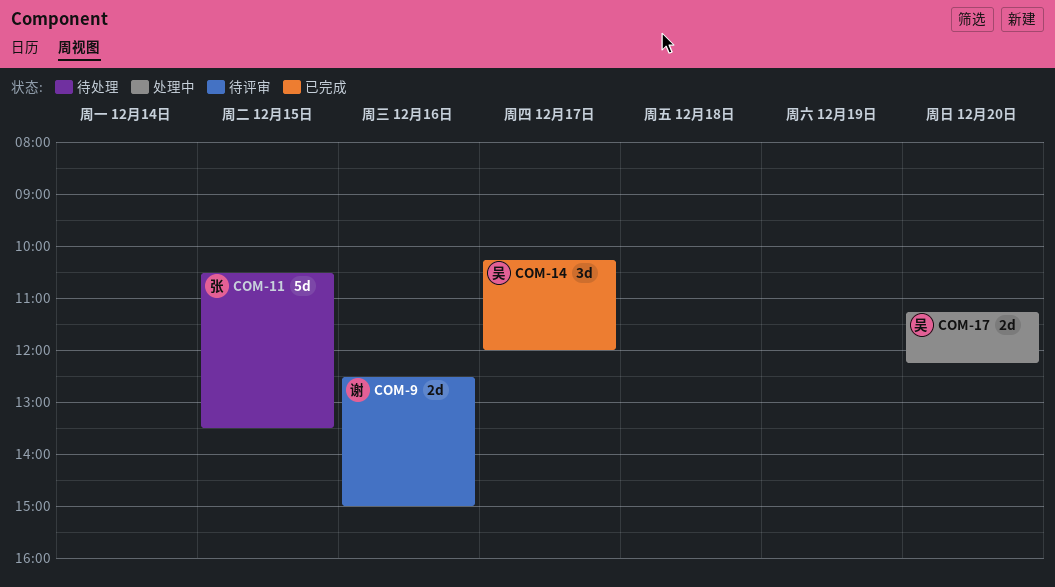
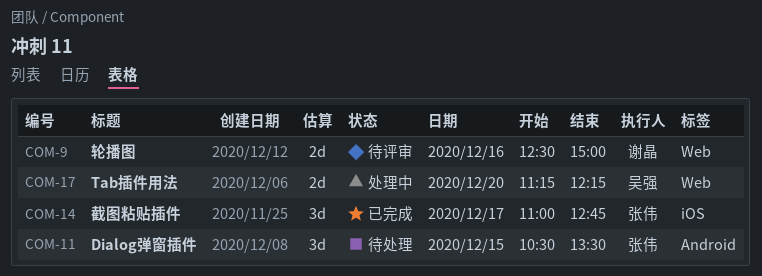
COM-11, estimate: 5d -> 3d
COM-14, owner: 吴强 -> 张伟
COM-14, begins: 10:15 -> 11:00
COM-14, ends: 12:00 -> 12:45

